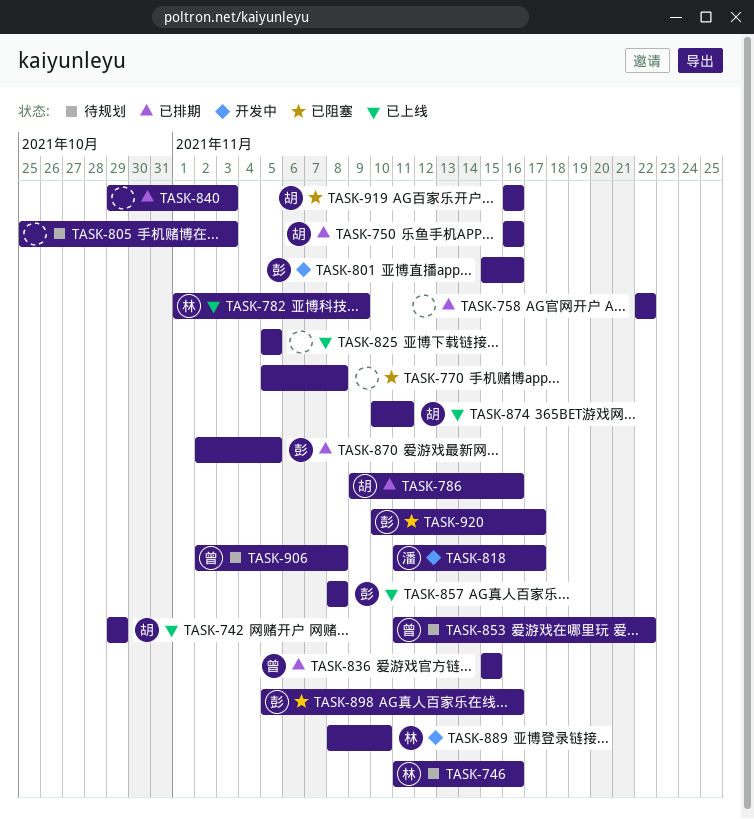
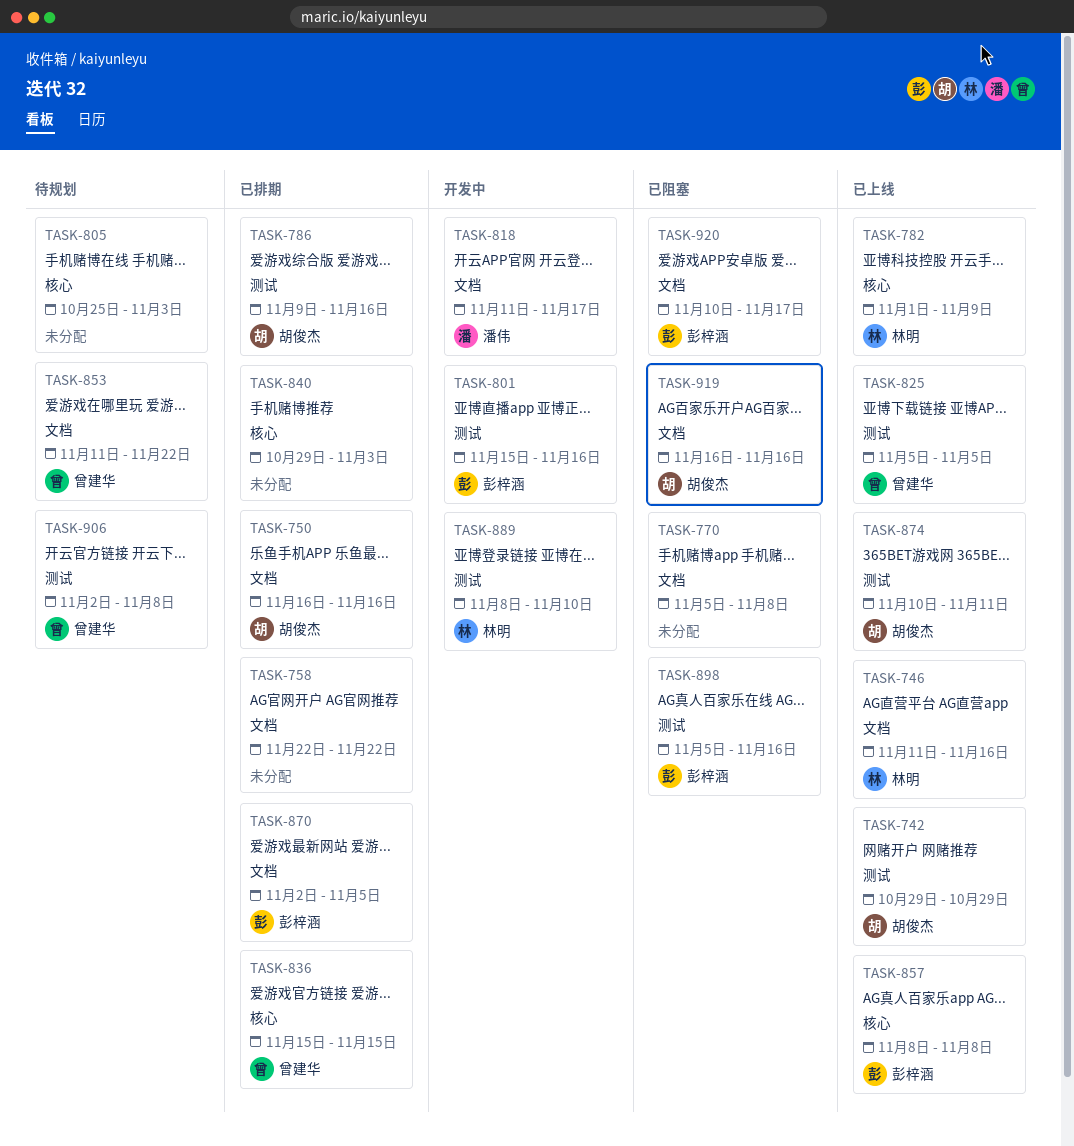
TASK-746, status: 待规划 -> 已上线
TASK-825, owner: none -> 曾建华

